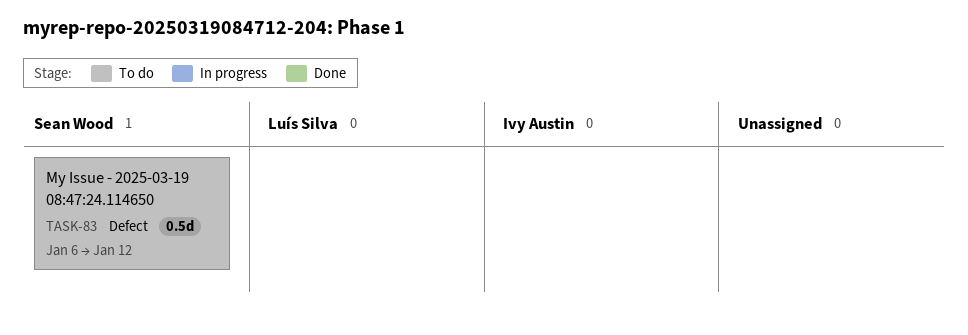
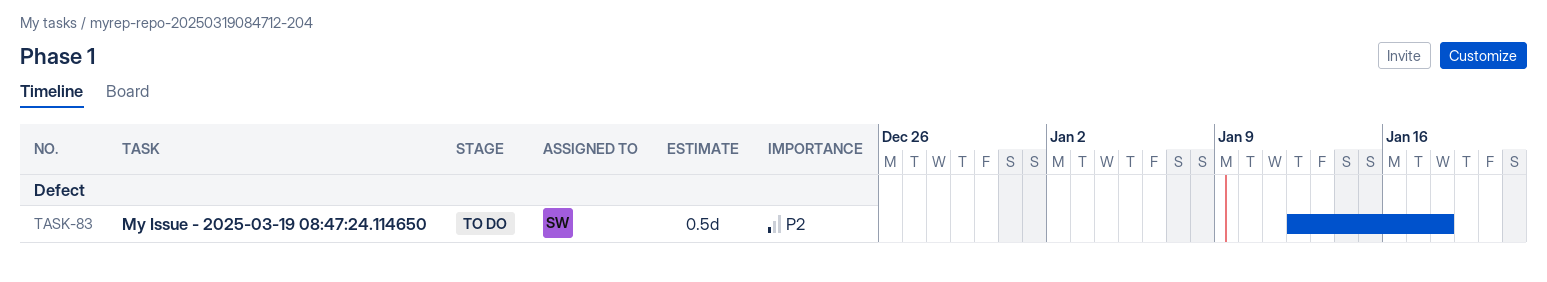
TASK-83, start: Jan 6 -> Jan 12
TASK-83, due: Jan 12 -> Jan 18

